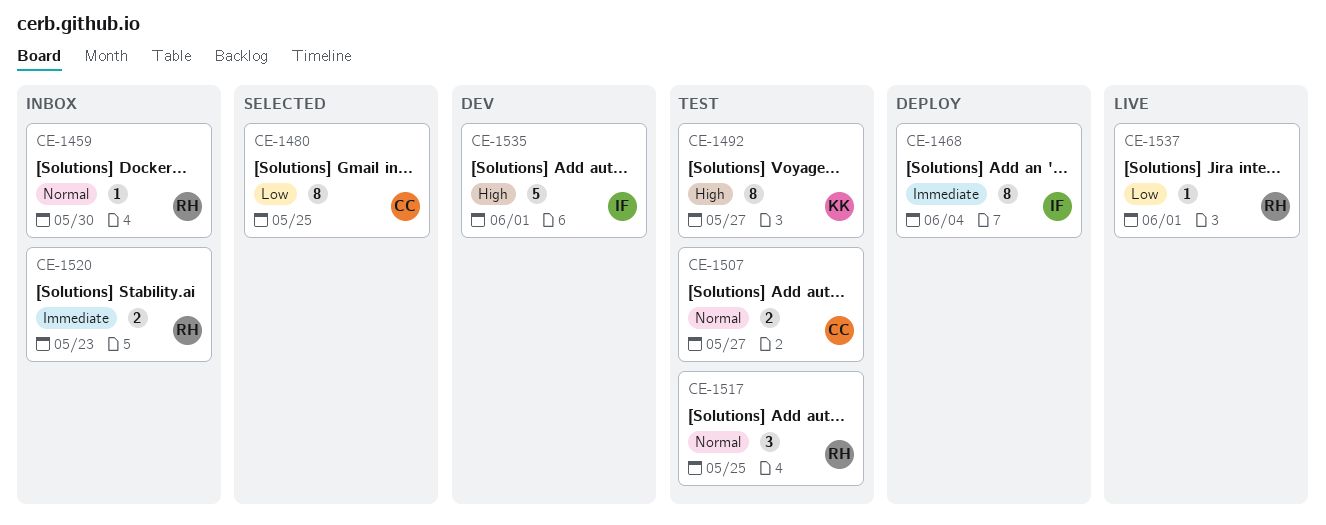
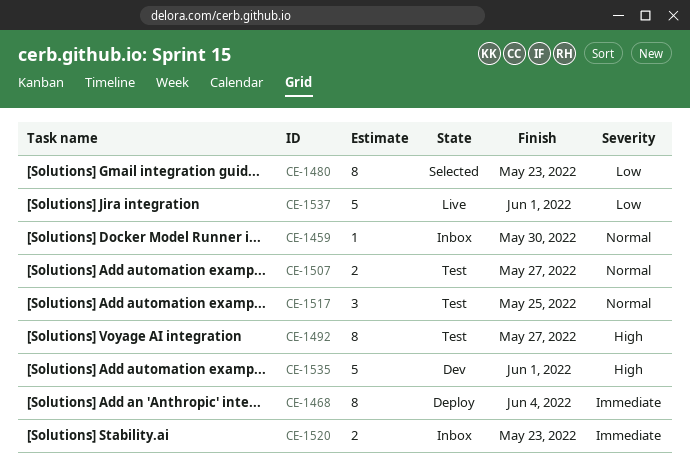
CE-1480, due: May 25 -> May 23
CE-1537, estimate: 1 -> 5

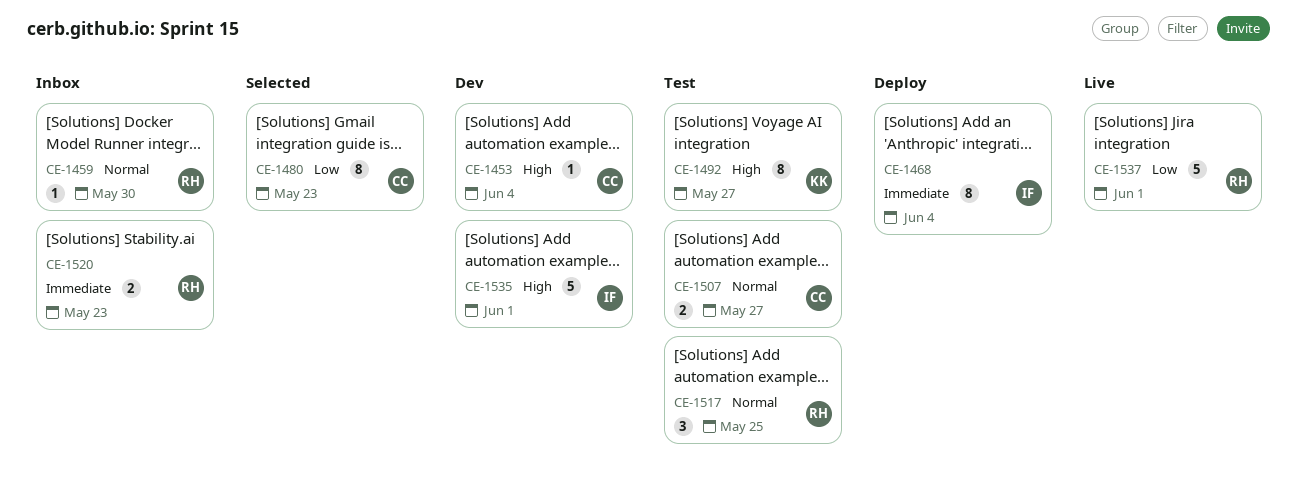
CE-1453: none -> present

